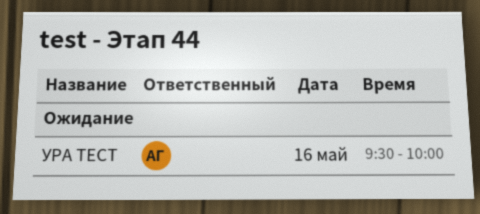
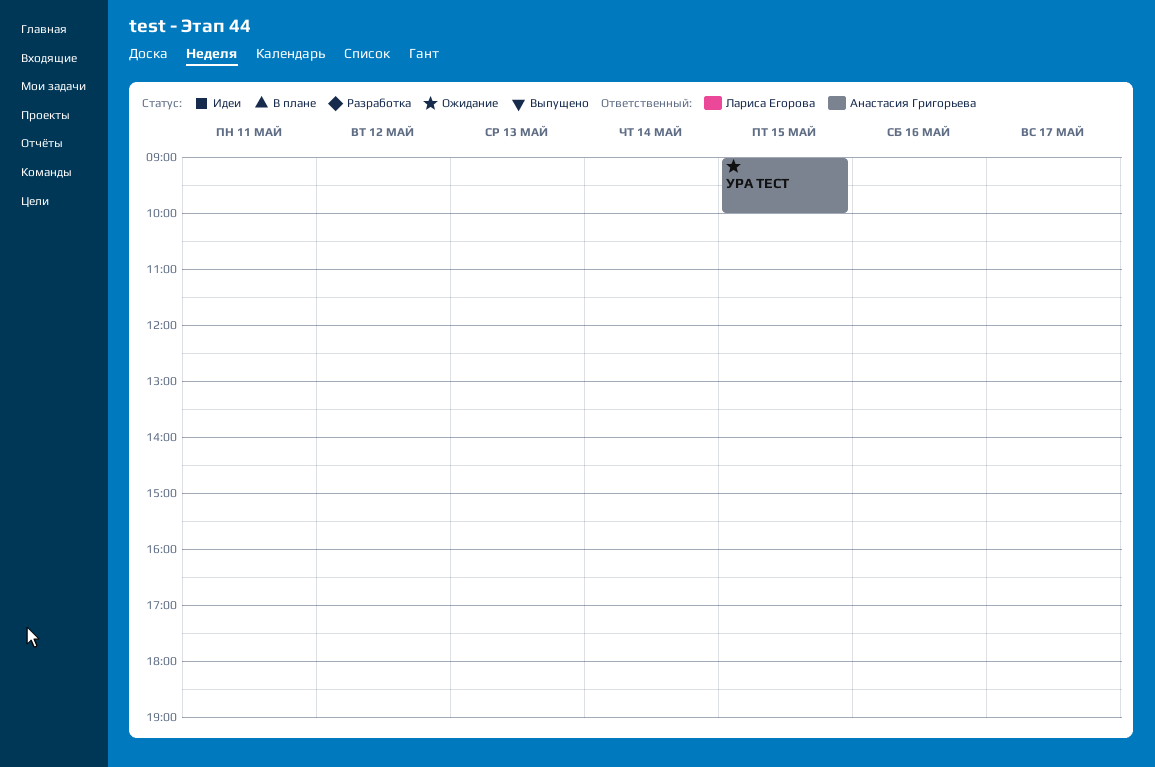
УРА ТЕСТ, day: May 16 -> May 15
УРА ТЕСТ, begins: 09:30 -> 09:00

